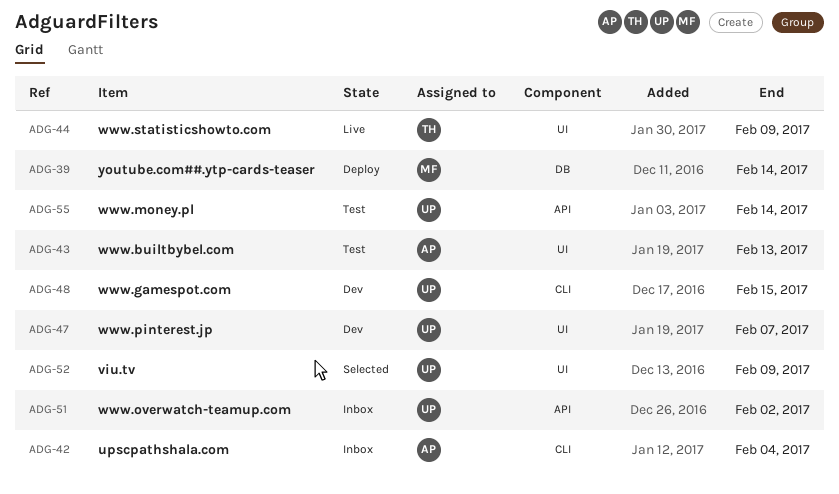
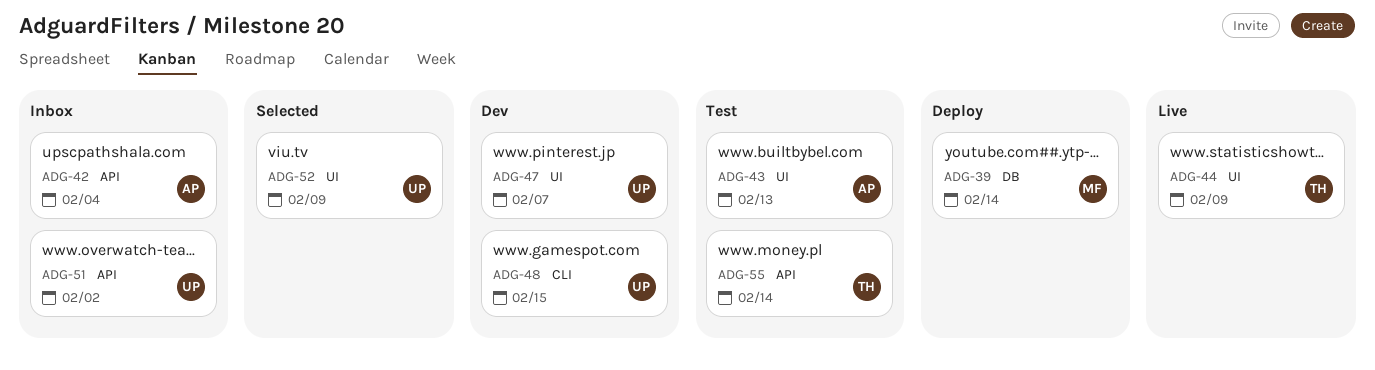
ADG-42, label: CLI -> API
ADG-55, owner: UP -> TH

